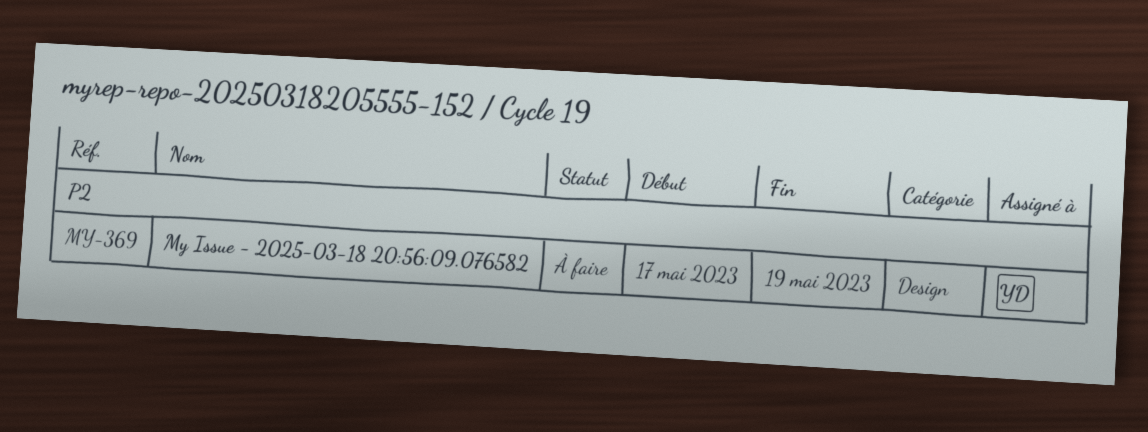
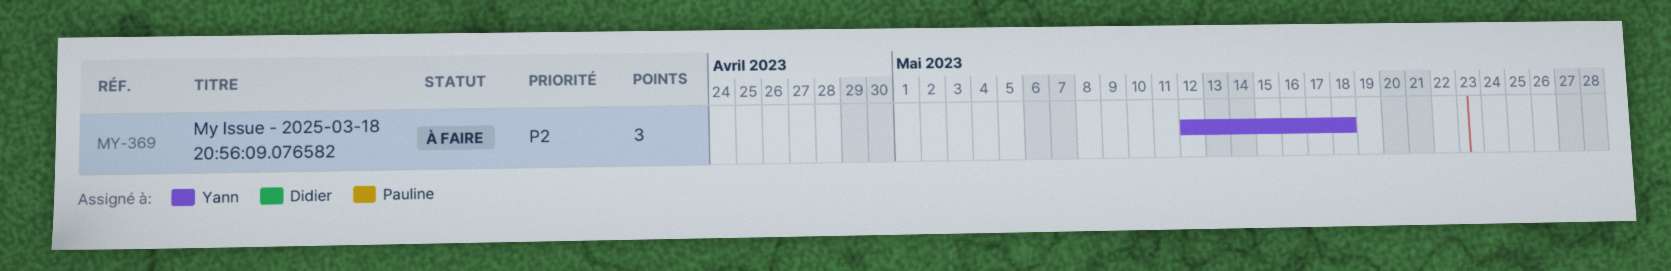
MY-369, start: May 17 -> May 12
MY-369, due: May 19 -> May 18

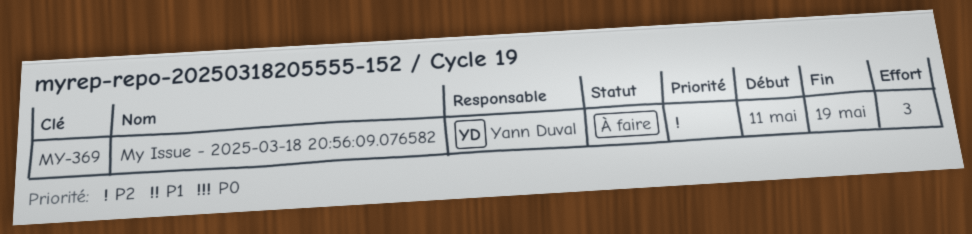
MY-369, start: May 12 -> May 11
MY-369, due: May 18 -> May 19

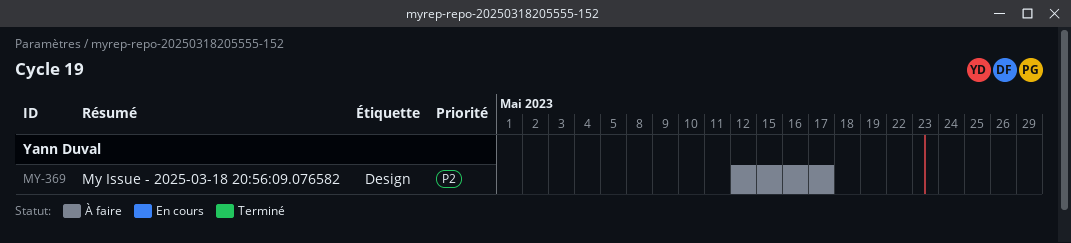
MY-369, start: May 11 -> May 12
MY-369, due: May 19 -> May 17

